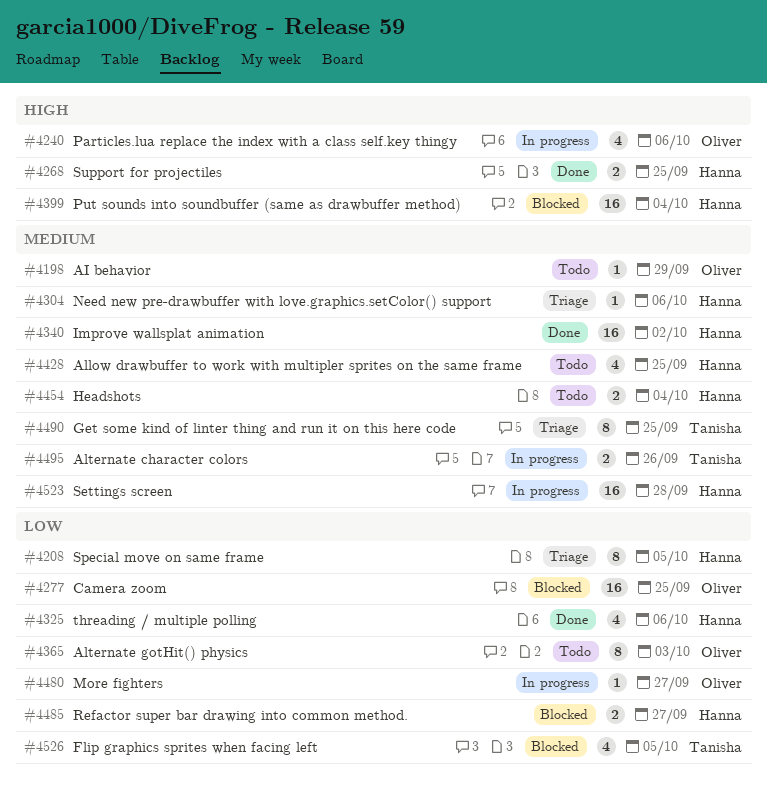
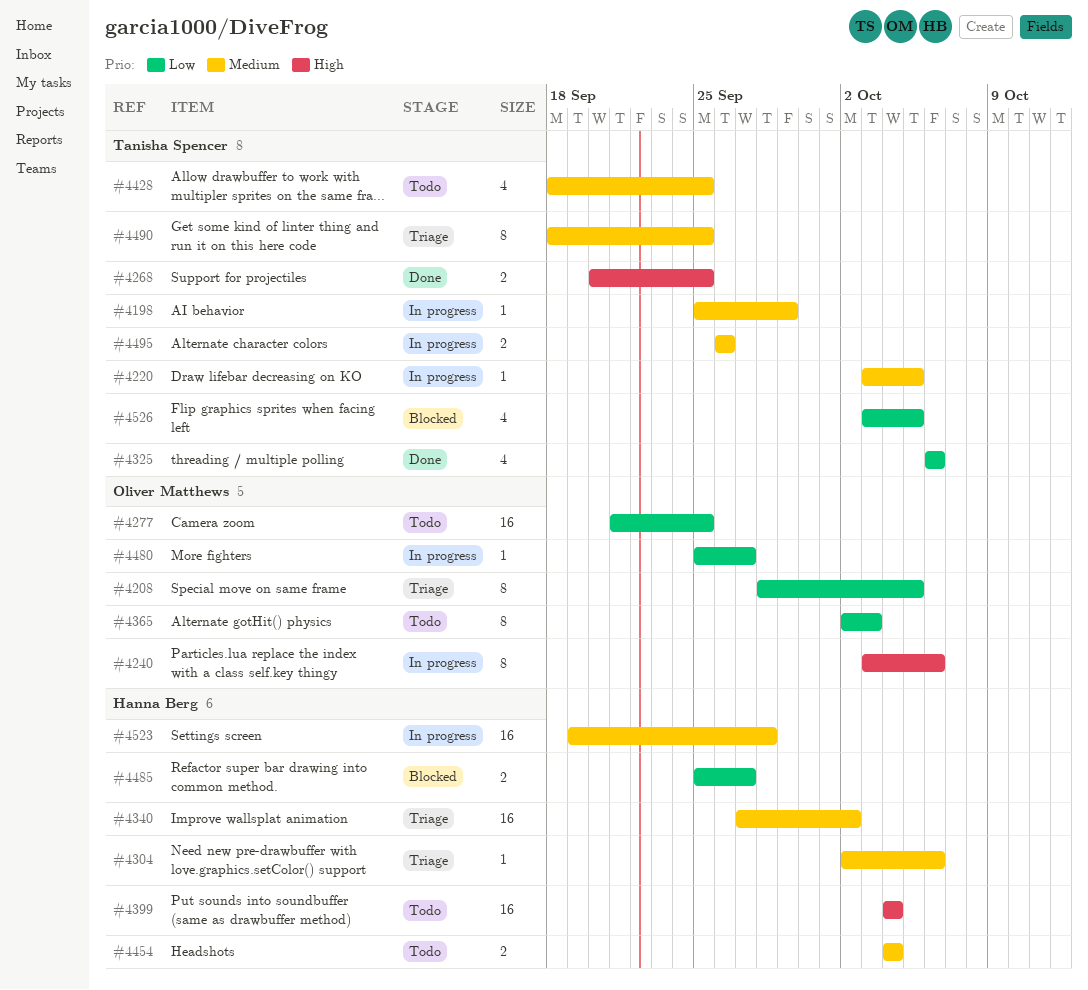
#4198, status: Todo -> In progress
#4198, owner: Oliver Matthews -> Tanisha Spencer
#4208, owner: Hanna Berg -> Oliver Matthews
#4220: none -> present
#4240, estimate: 4 -> 8
#4268, owner: Hanna Berg -> Tanisha Spencer
#4277, status: Blocked -> Todo
#4325, owner: Hanna Berg -> Tanisha Spencer
#4340, status: Done -> Triage
#4399, status: Blocked -> Todo
#4428, owner: Hanna Berg -> Tanisha Spencer

